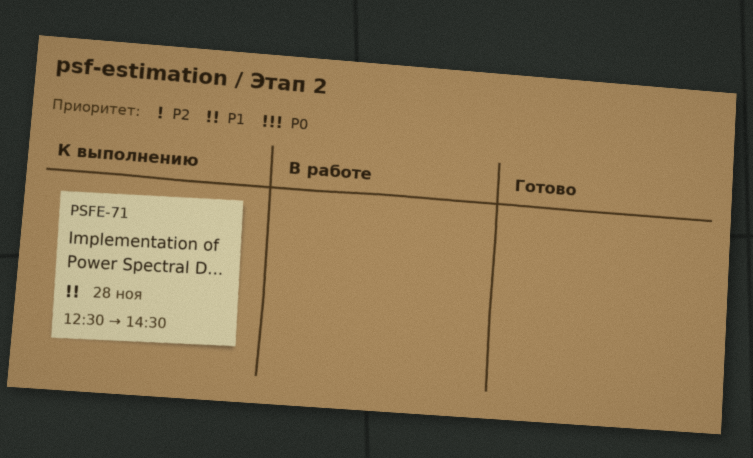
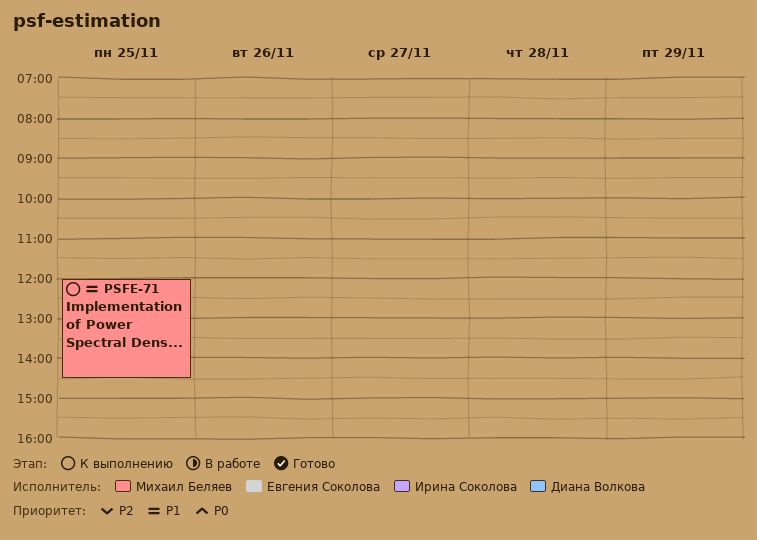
PSFE-71, day: Nov 28 -> Nov 25
PSFE-71, begins: 12:30 -> 12:00

